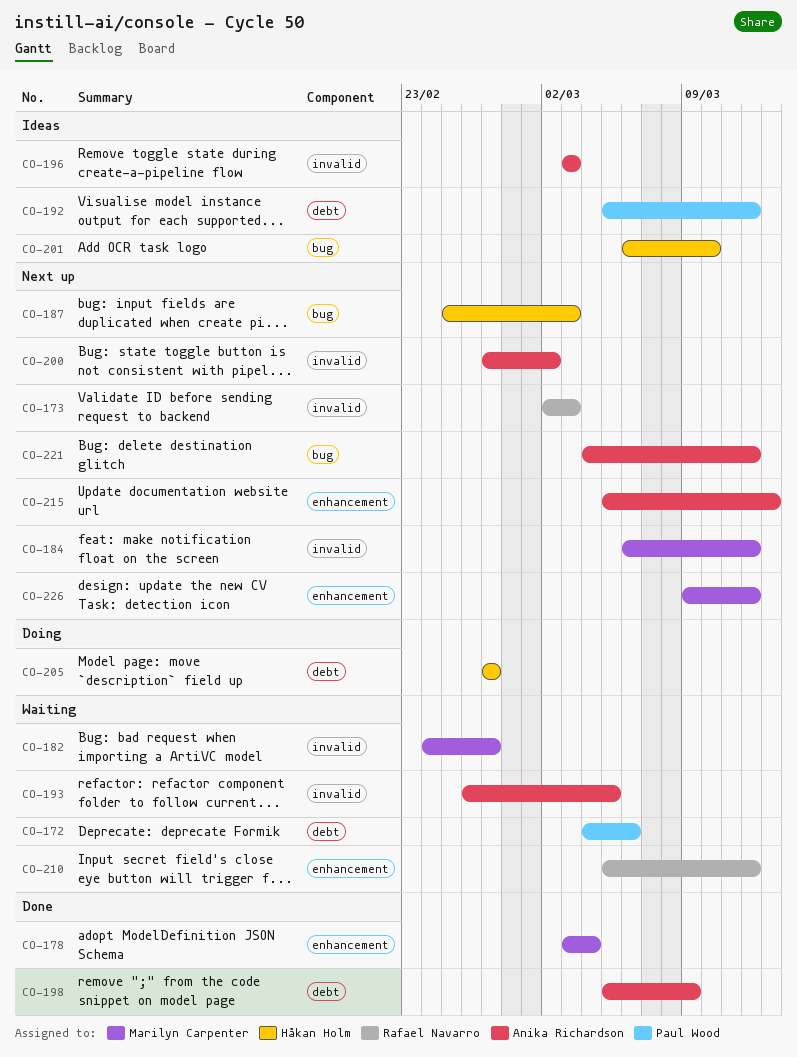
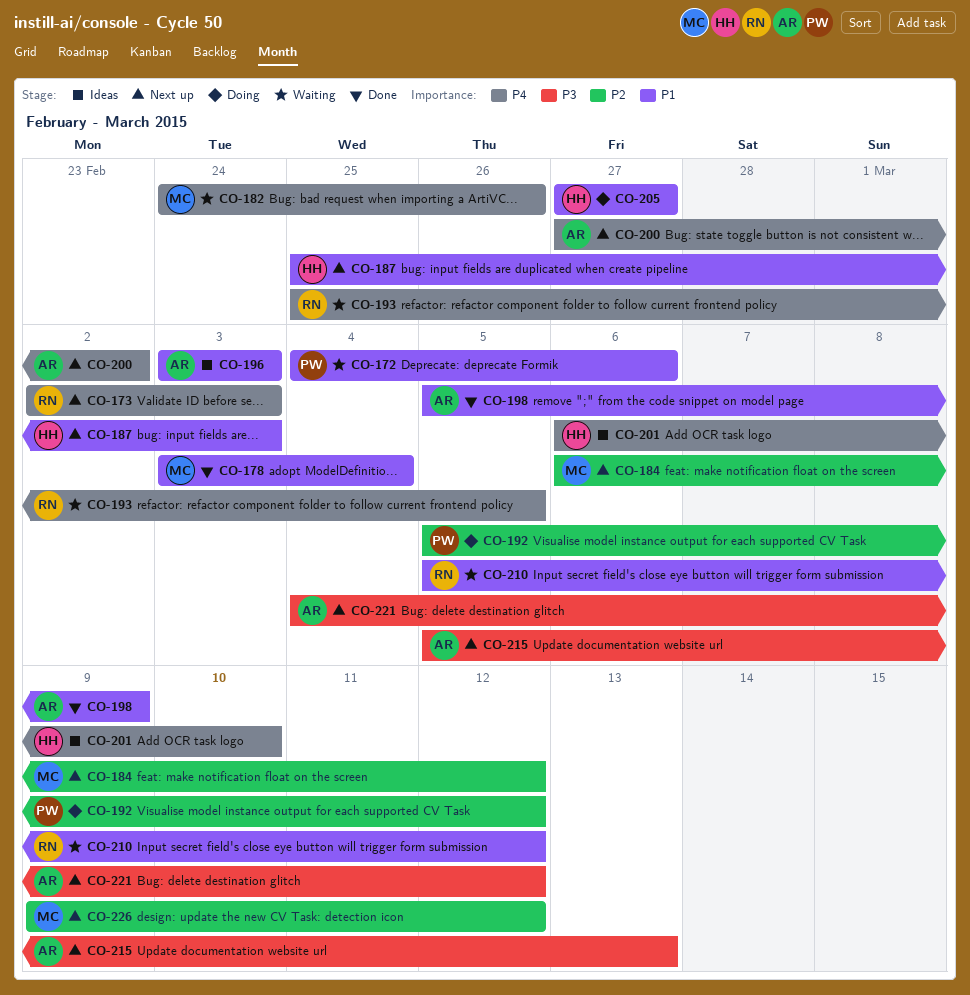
CO-182, due: Feb 27 -> Feb 26
CO-192, status: Ideas -> Doing
CO-193, owner: Anika Richardson -> Rafael Navarro
CO-193, start: Feb 26 -> Feb 25

